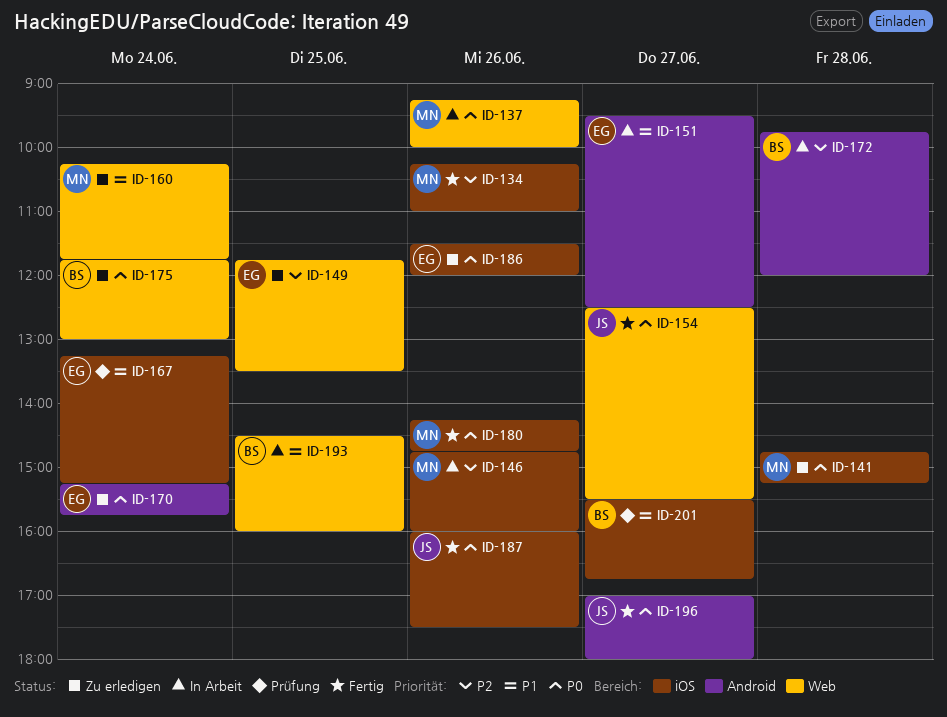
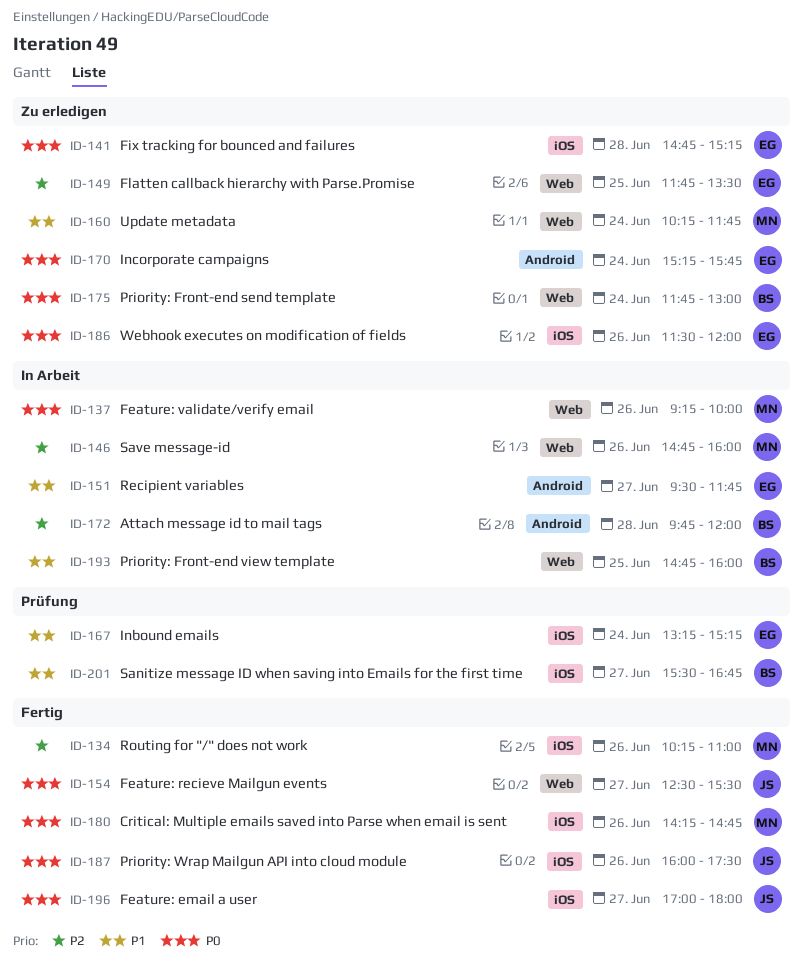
ID-141, owner: MN -> EG
ID-146, label: iOS -> Web
ID-151, ends: 12:30 -> 11:45
ID-193, begins: 14:30 -> 14:45
ID-196, label: Android -> iOS

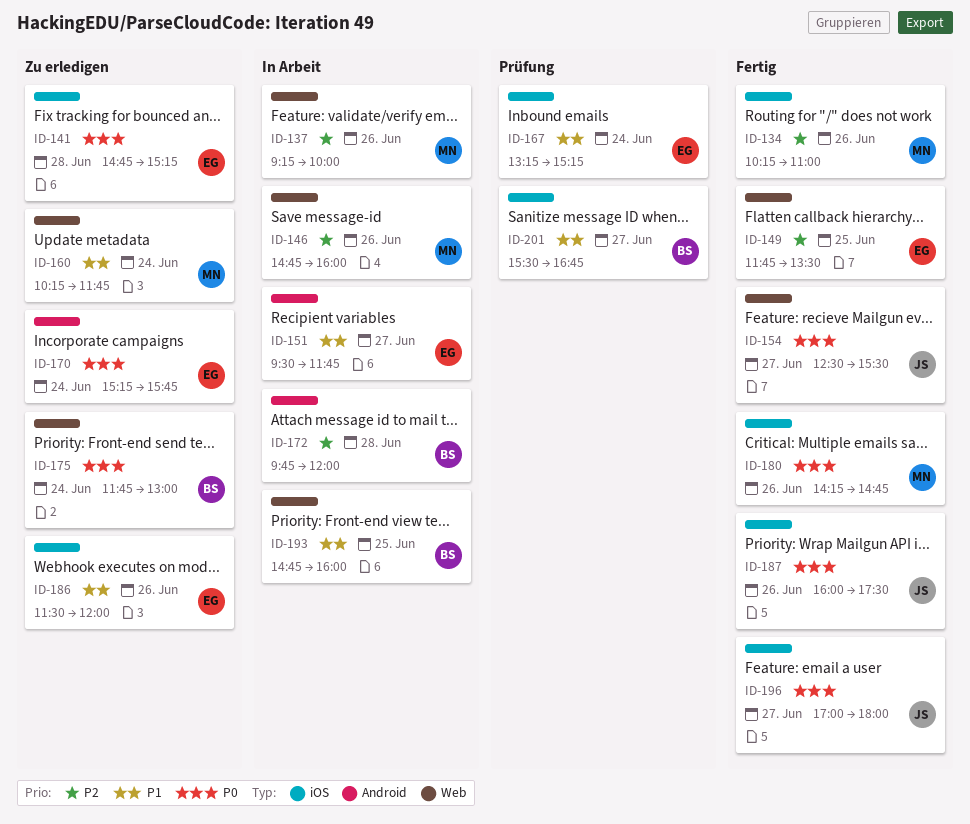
ID-137, priority: P0 -> P2
ID-149, status: Zu erledigen -> Fertig
ID-186, priority: P0 -> P1

